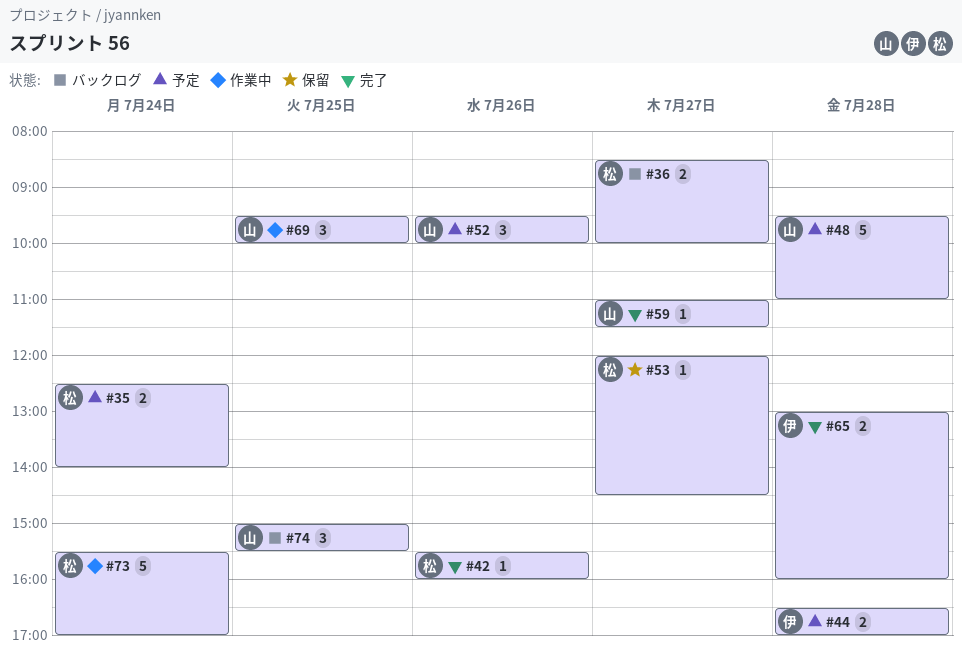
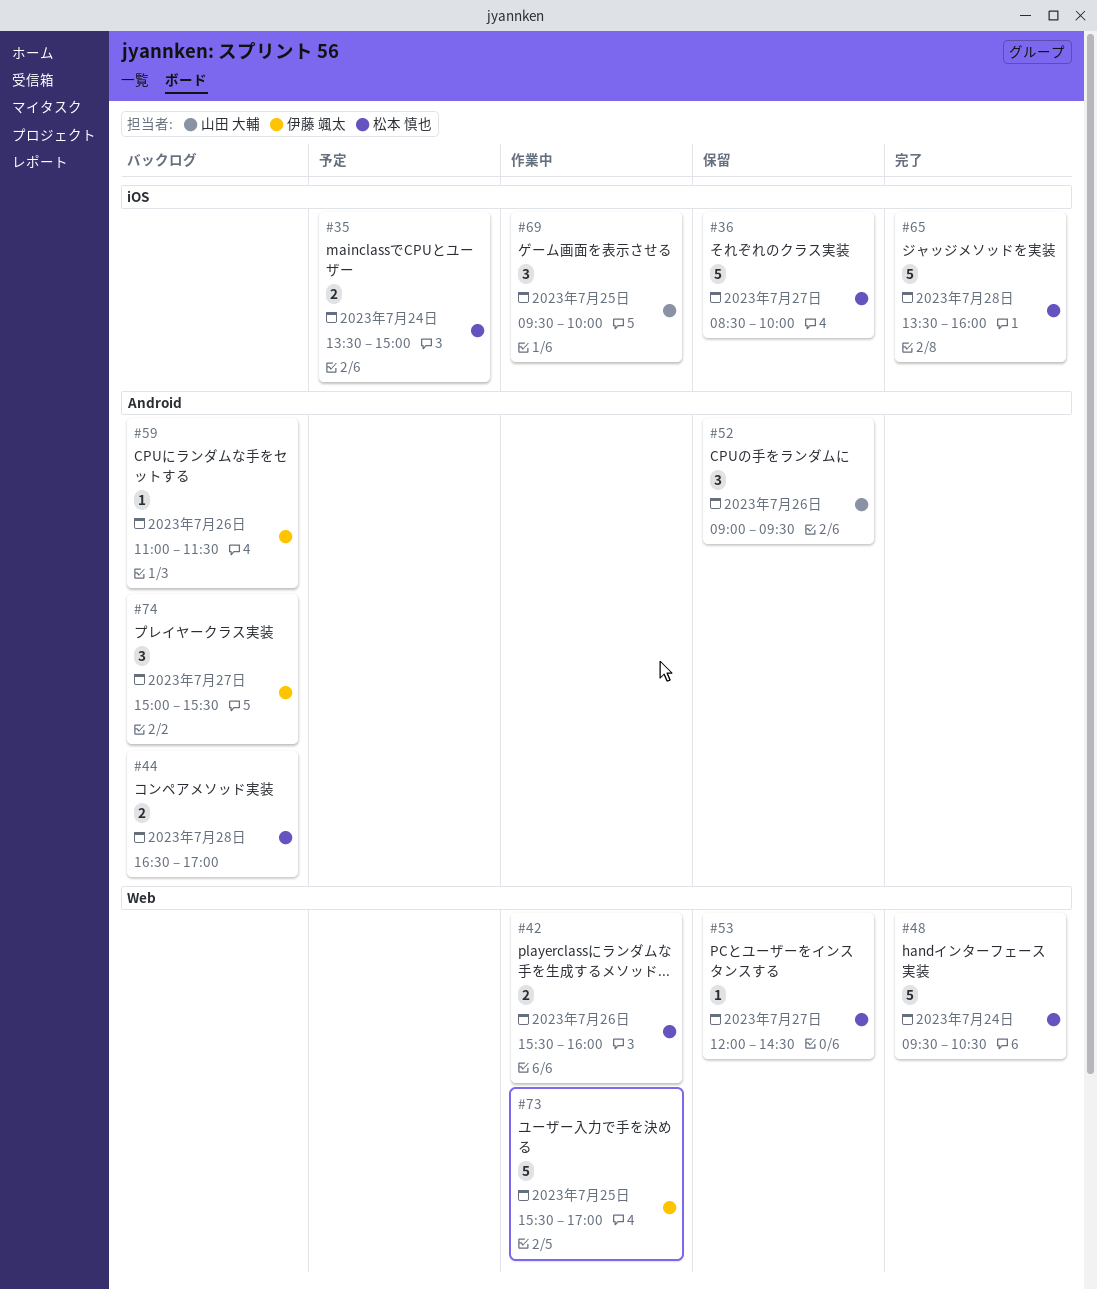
#35, begins: 12:30 -> 13:30
#35, ends: 14:00 -> 15:00
#36, status: バックログ -> 保留
#36, estimate: 2 -> 5
#42, status: 完了 -> 作業中
#42, estimate: 1 -> 2
#44, status: 予定 -> バックログ
#44, owner: 伊藤 颯太 -> 松本 慎也
#48, status: 予定 -> 完了
#48, owner: 山田 大輔 -> 松本 慎也
#48, day: Jul 28 -> Jul 24
#48, ends: 11:00 -> 10:30
#52, status: 予定 -> 保留
#52, begins: 09:30 -> 09:00
#52, ends: 10:00 -> 09:30
#59, status: 完了 -> バックログ
#59, owner: 山田 大輔 -> 伊藤 颯太
#59, day: Jul 27 -> Jul 26
#65, owner: 伊藤 颯太 -> 松本 慎也
#65, estimate: 2 -> 5
#65, begins: 13:00 -> 13:30
#73, owner: 松本 慎也 -> 伊藤 颯太
#73, day: Jul 24 -> Jul 25
#74, owner: 山田 大輔 -> 伊藤 颯太
#74, day: Jul 25 -> Jul 27

